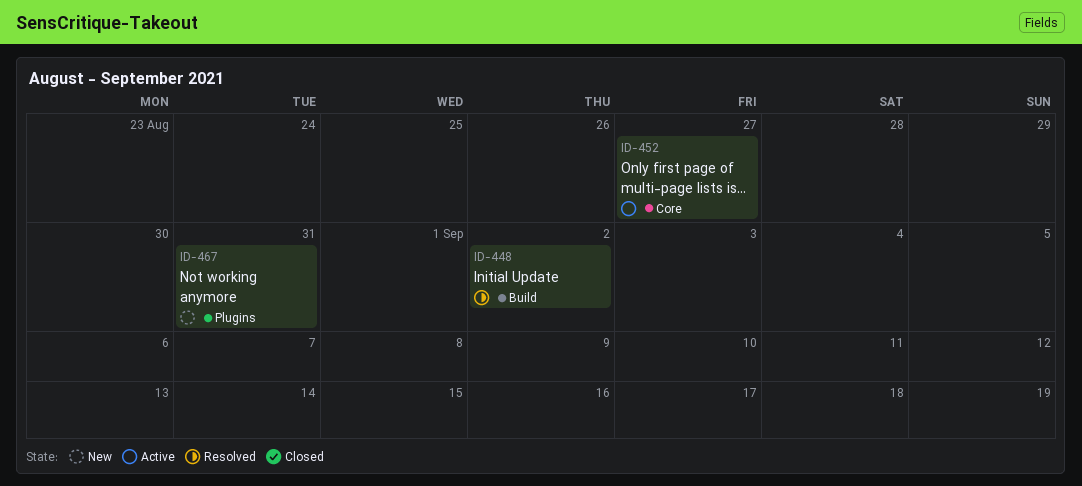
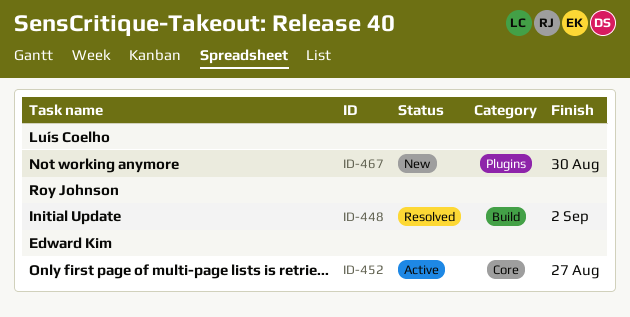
ID-467, due: Aug 31 -> Aug 30

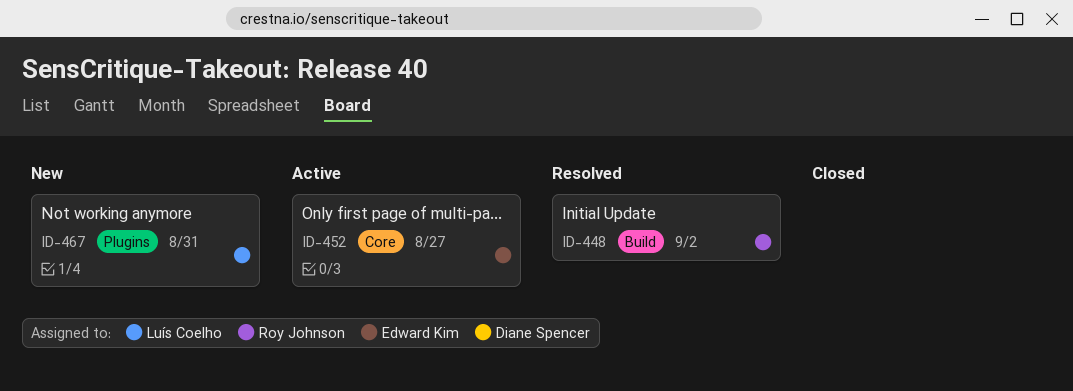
ID-467, due: Aug 30 -> Aug 31

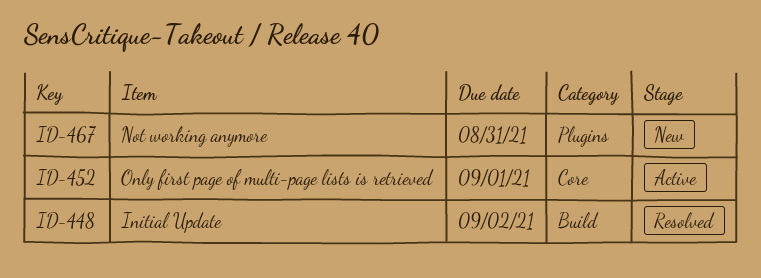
ID-452, due: Aug 27 -> Sep 1

